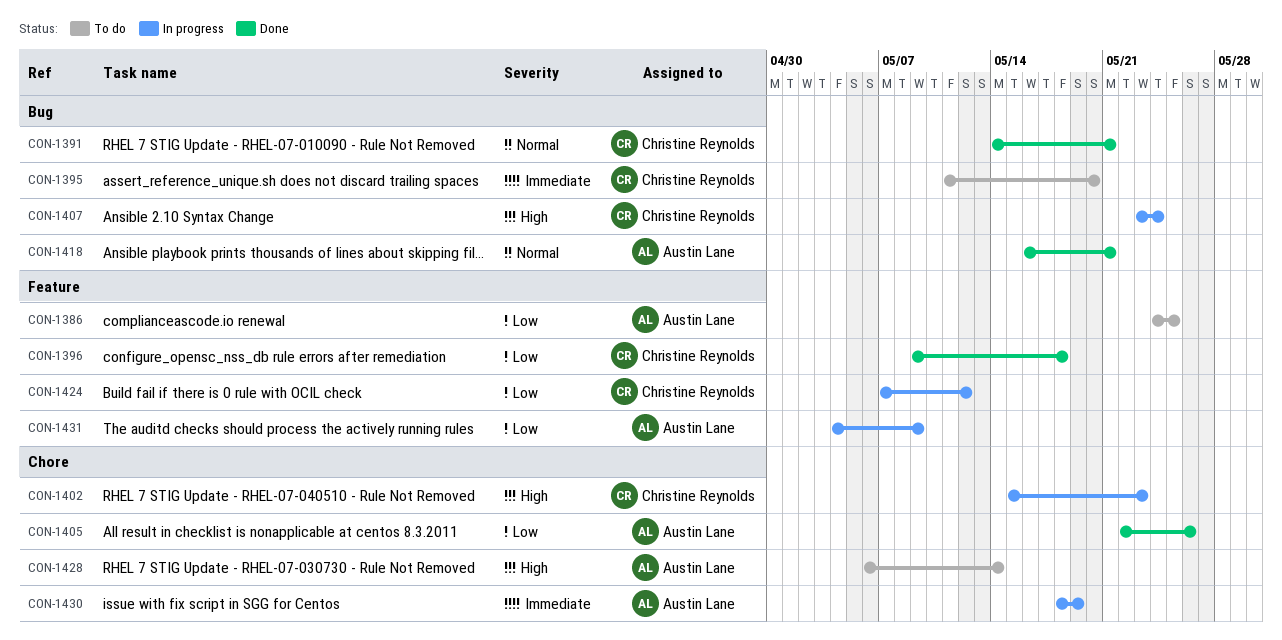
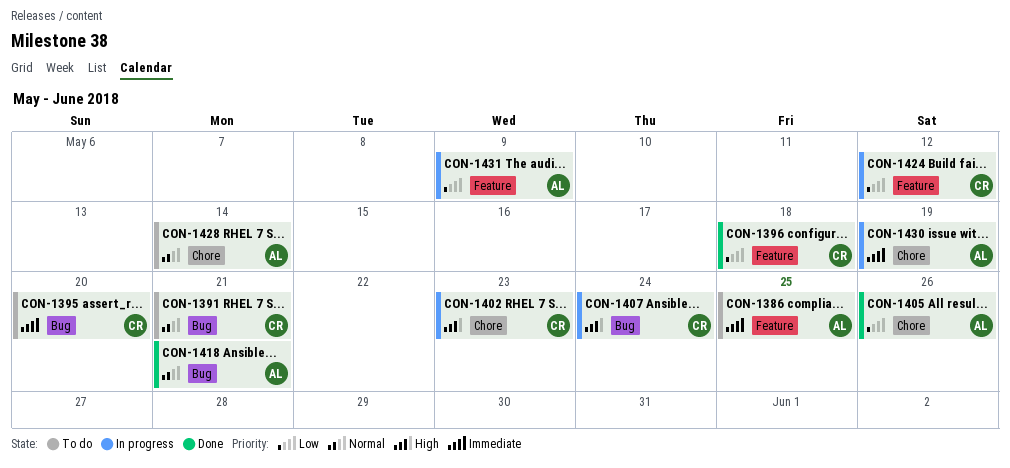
CON-1386, priority: Low -> Immediate
CON-1391, status: Done -> To do
CON-1428, priority: High -> Normal

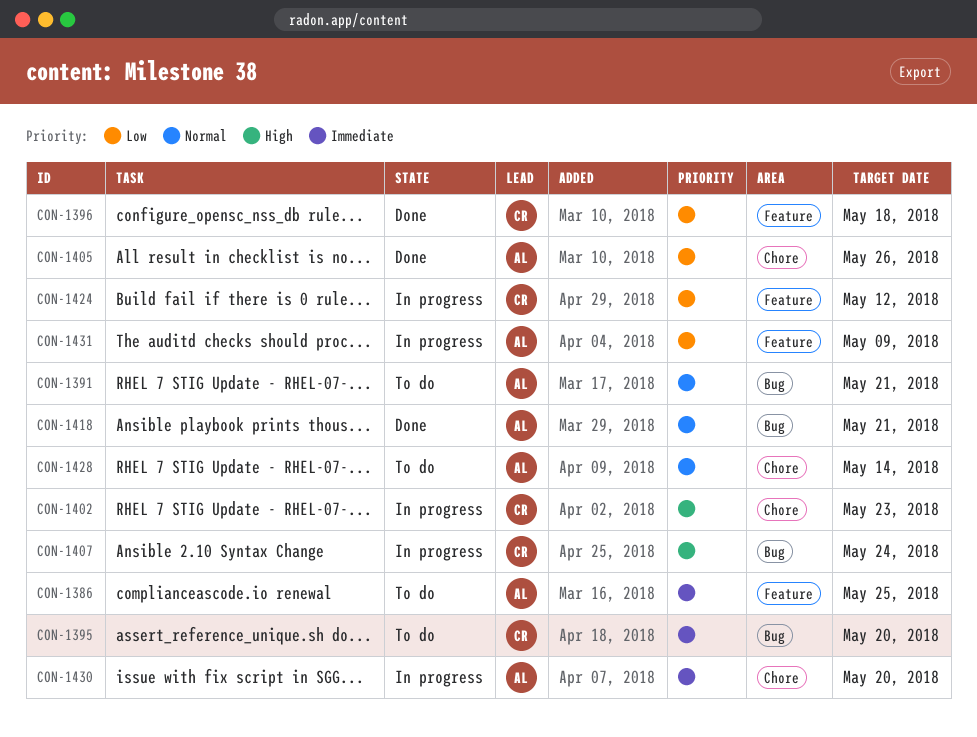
CON-1391, owner: CR -> AL
CON-1430, due: May 19 -> May 20

